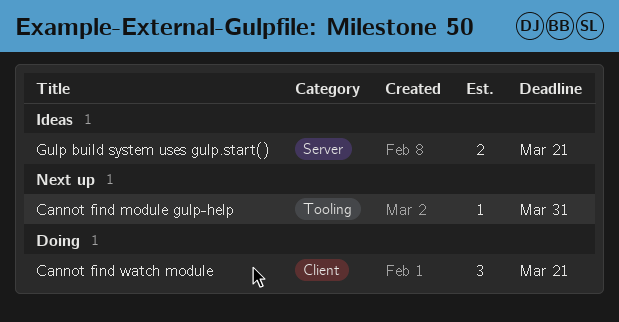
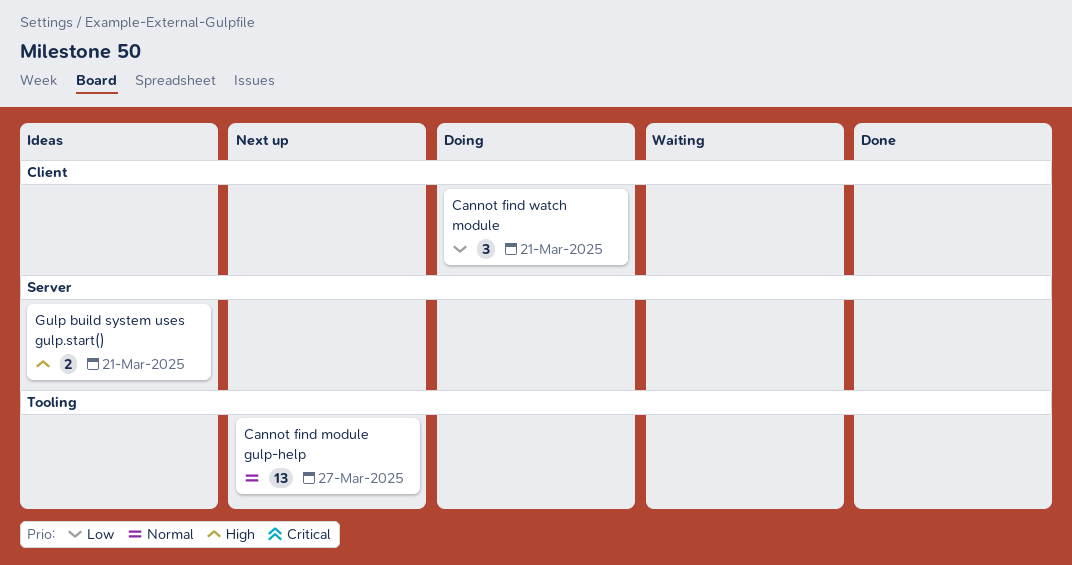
Cannot find module gulp-help, estimate: 1 -> 13
Cannot find module gulp-help, due: Mar 31 -> Mar 27

